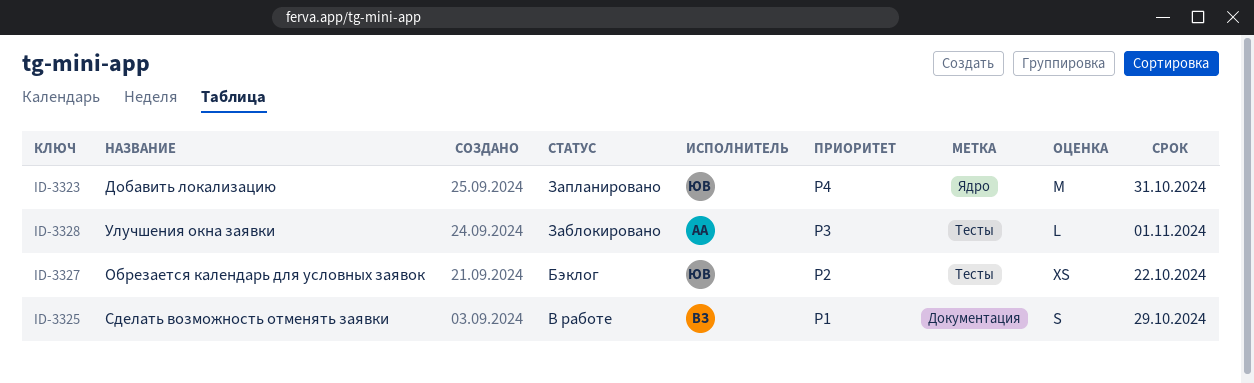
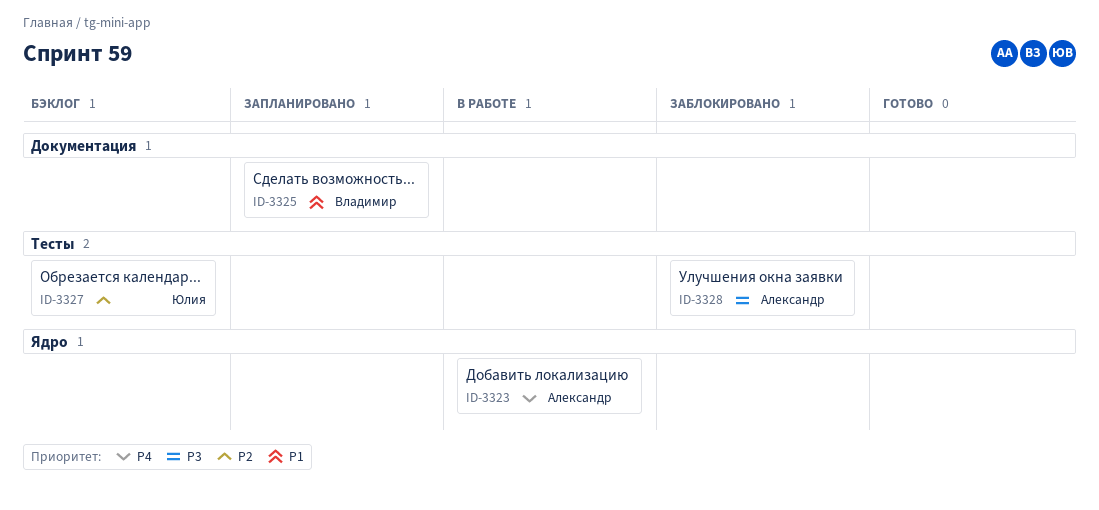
ID-3323, status: Запланировано -> В работе
ID-3323, owner: Юлия -> Александр
ID-3325, status: В работе -> Запланировано

